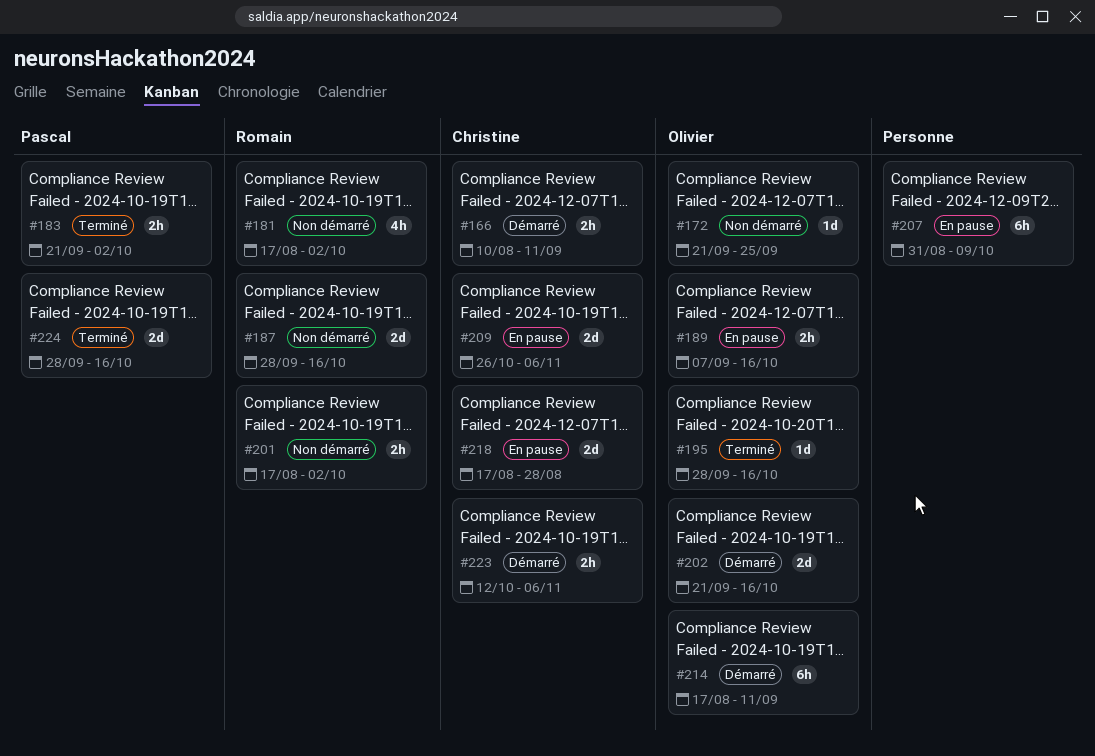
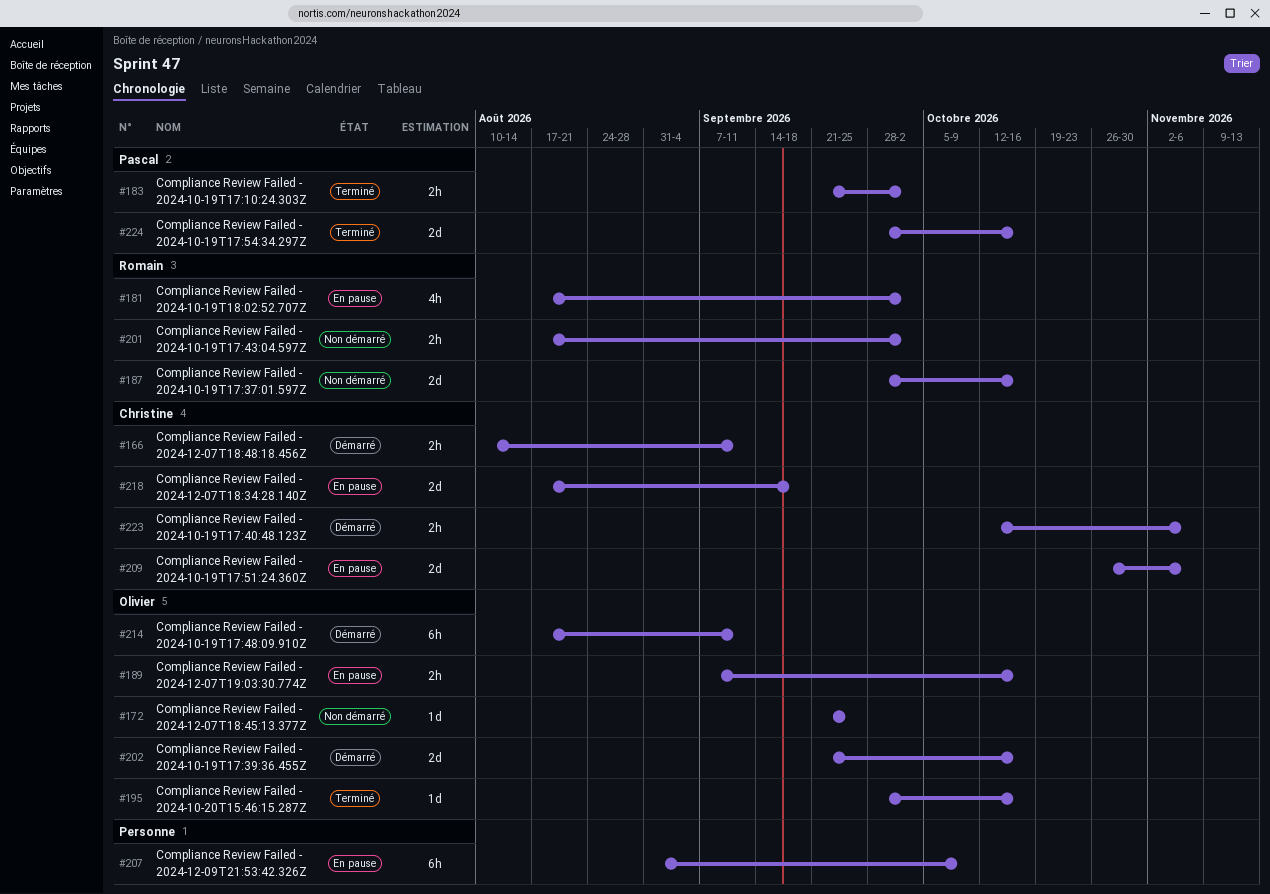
#181, status: Non démarré -> En pause
#218, due: Aug 28 -> Sep 18

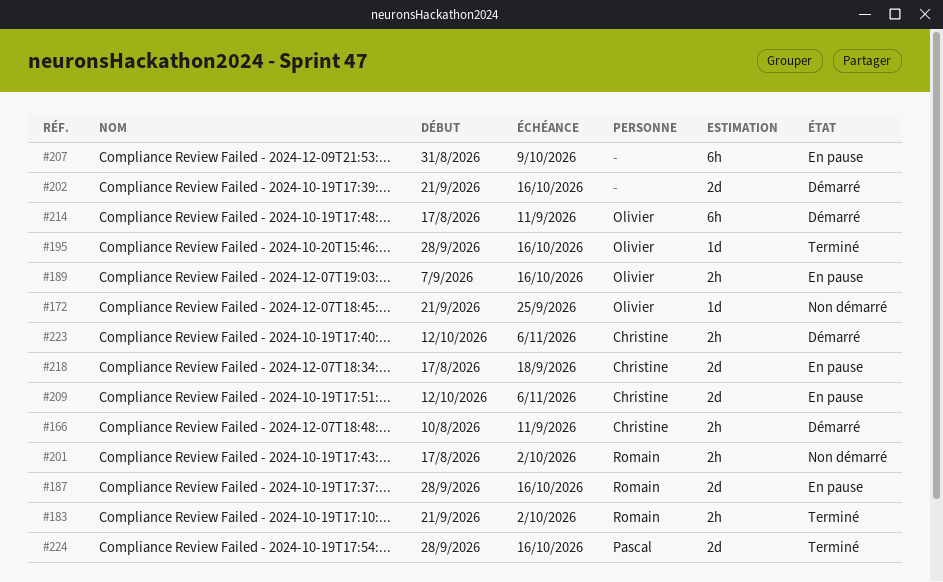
#181: present -> none
#183, owner: Pascal -> Romain
#187, status: Non démarré -> En pause
#202, owner: Olivier -> none
#209, start: Oct 26 -> Oct 12

